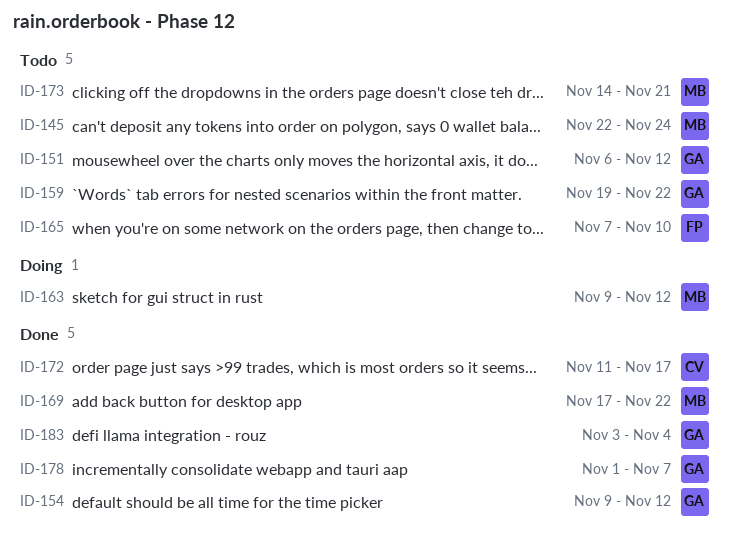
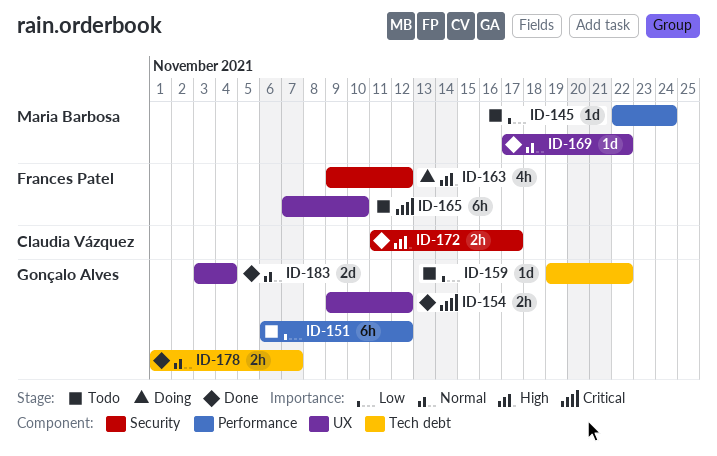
ID-163, owner: Maria Barbosa -> Frances Patel
ID-173: present -> none

